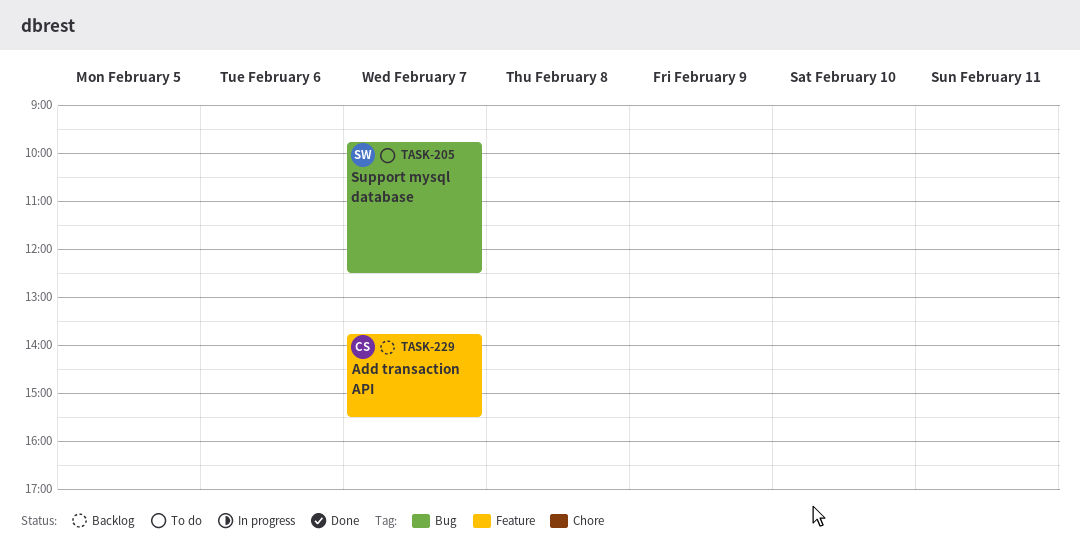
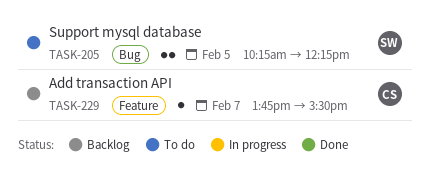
TASK-205, day: Feb 7 -> Feb 5
TASK-205, begins: 09:45 -> 10:15
TASK-205, ends: 12:30 -> 12:15

